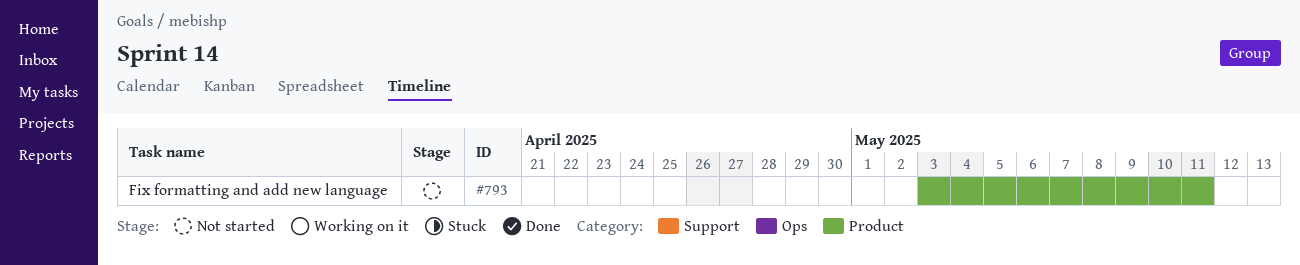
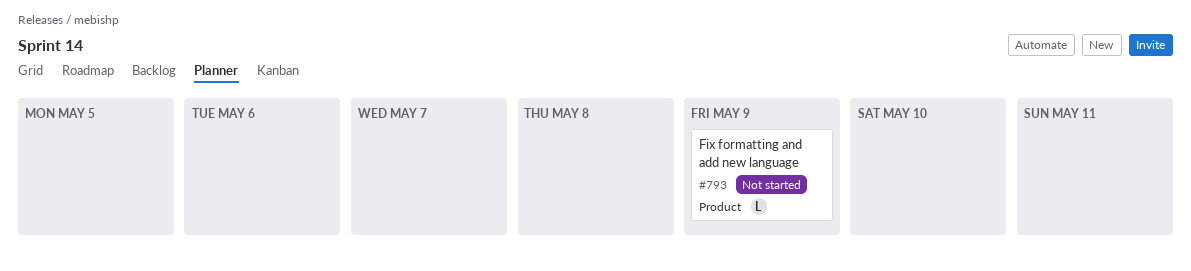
#793, due: May 11 -> May 9

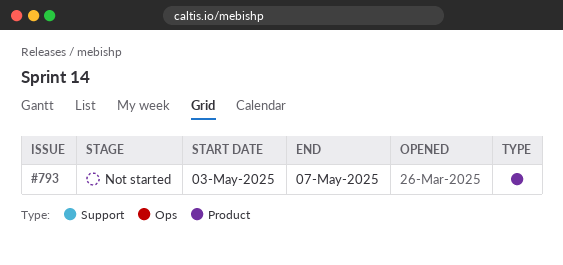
#793, due: May 9 -> May 7

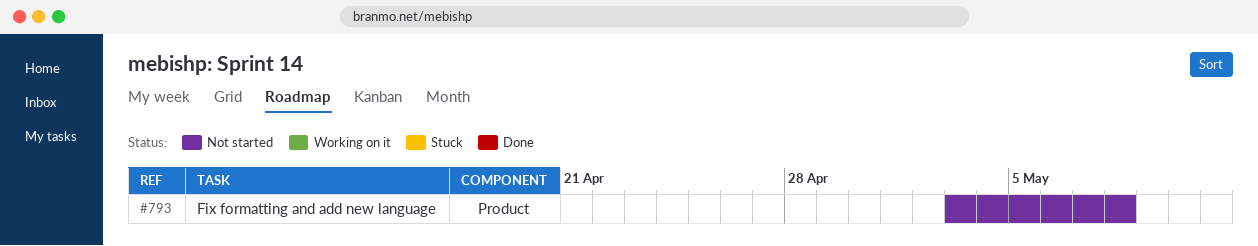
#793, due: May 7 -> May 8

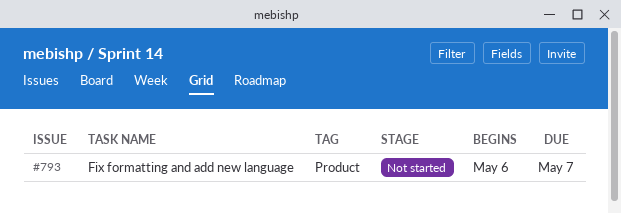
#793, start: May 3 -> May 6
#793, due: May 8 -> May 7

